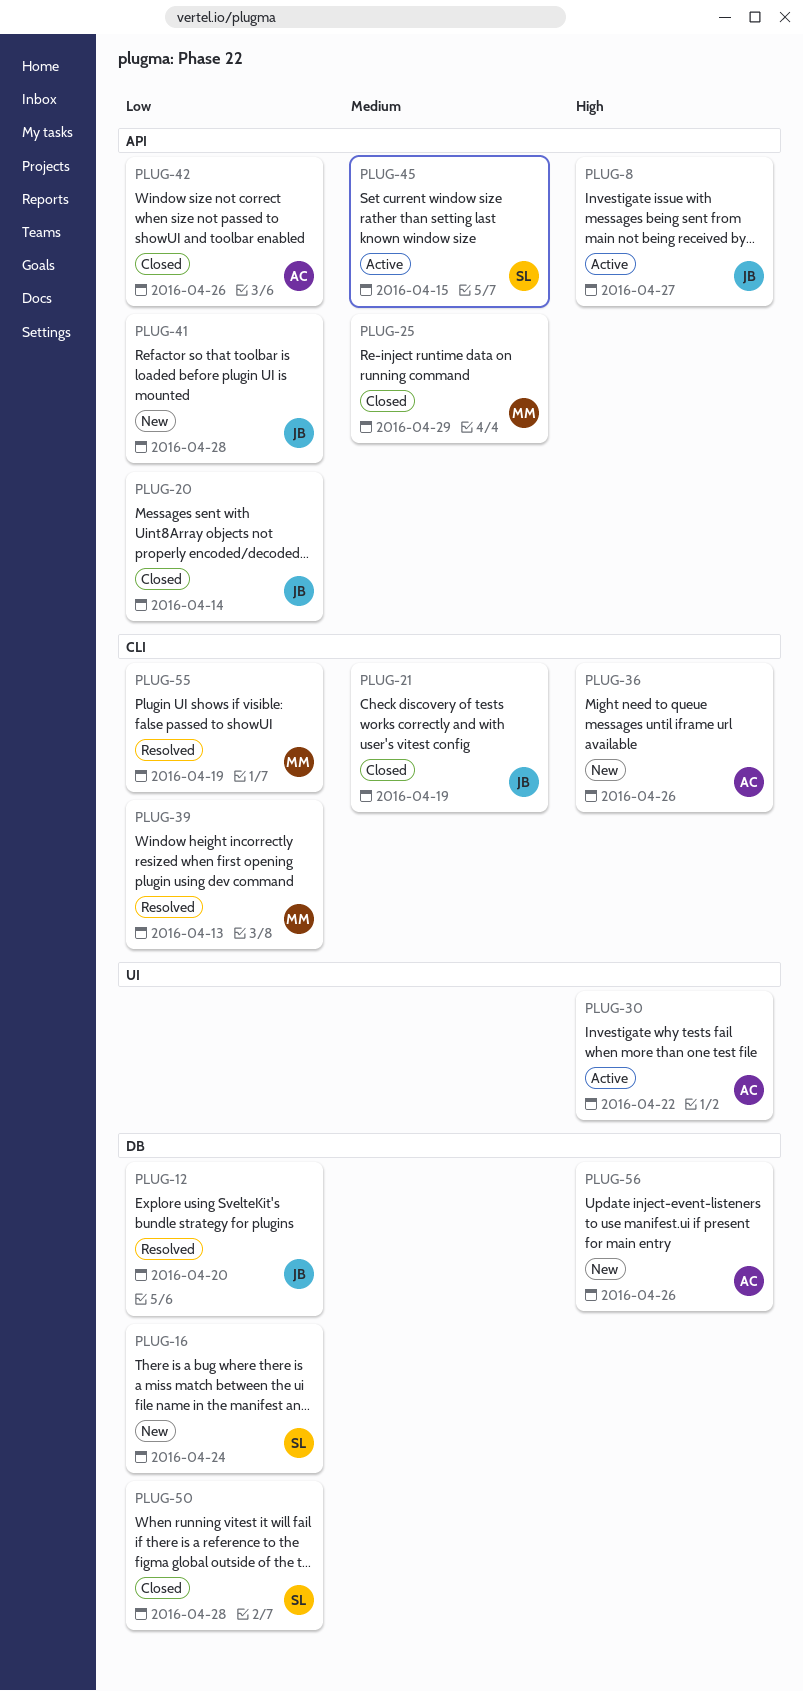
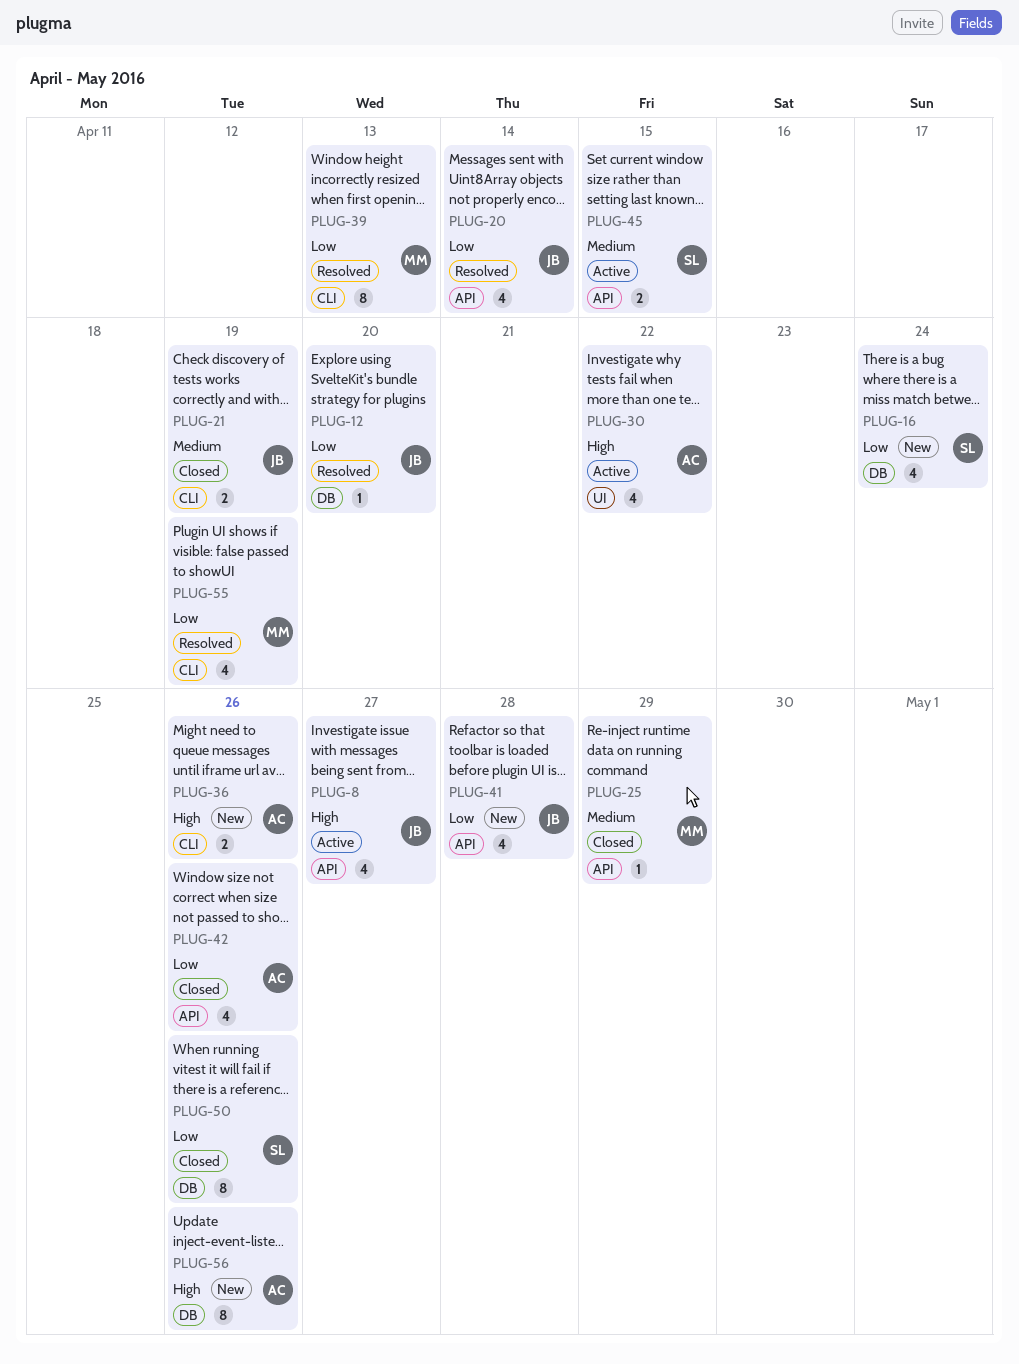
PLUG-20, status: Closed -> Resolved
PLUG-50, due: Apr 28 -> Apr 26

